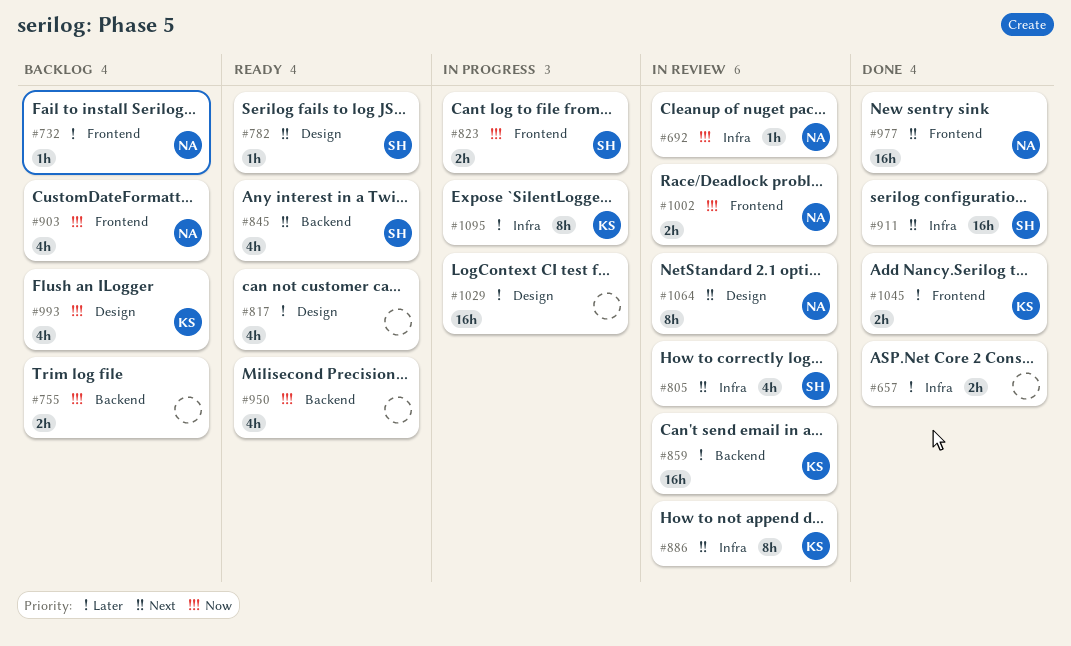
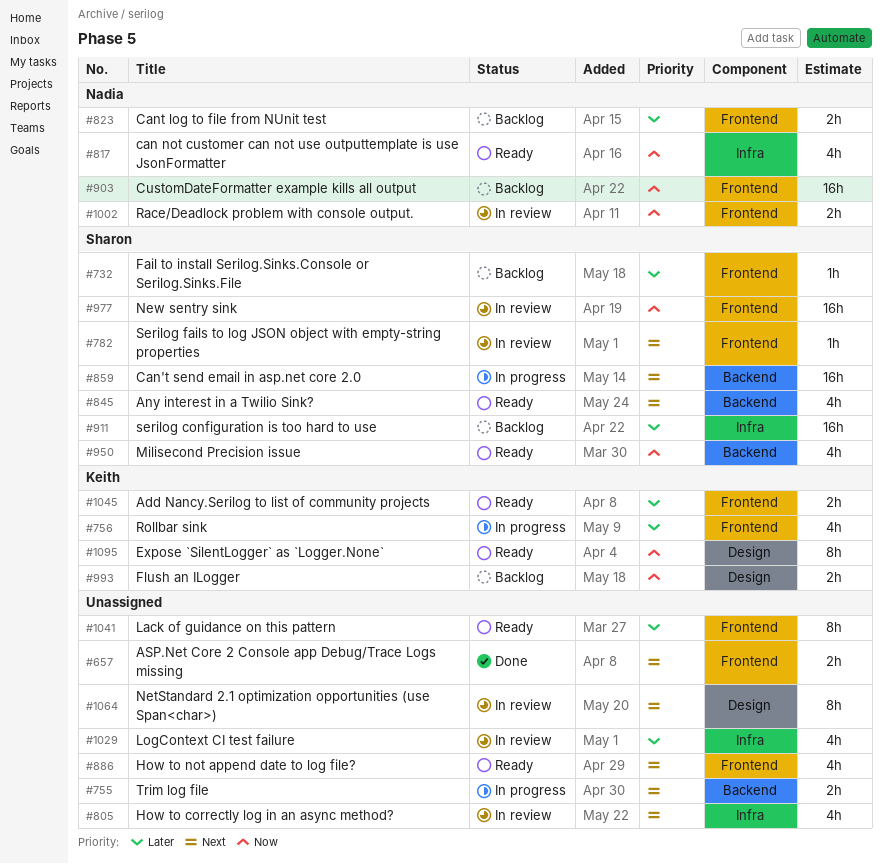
#657, priority: Later -> Next
#657, label: Infra -> Frontend
#692: present -> none
#732, owner: Nadia -> Sharon
#755, status: Backlog -> In progress
#755, priority: Now -> Next
#756: none -> present
#782, status: Ready -> In review
#782, label: Design -> Frontend
#805, owner: Sharon -> none
#817, owner: none -> Nadia
#817, priority: Later -> Now
#817, label: Design -> Infra
#823, status: In progress -> Backlog
#823, owner: Sharon -> Nadia
#823, priority: Now -> Later
#859, status: In review -> In progress
#859, owner: Keith -> Sharon
#859, priority: Later -> Next
#886, status: In review -> Ready
#886, owner: Keith -> none
#886, label: Infra -> Frontend
#886, estimate: 8h -> 4h
#903, estimate: 4h -> 16h
#911, status: Done -> Backlog
#911, priority: Next -> Later
#950, owner: none -> Sharon
#977, status: Done -> In review
#977, owner: Nadia -> Sharon
#977, priority: Next -> Now
#993, estimate: 4h -> 2h
#1029, status: In progress -> In review
#1029, label: Design -> Infra
#1029, estimate: 16h -> 4h
#1041: none -> present
#1045, status: Done -> Ready
#1064, owner: Nadia -> none
#1095, status: In progress -> Ready
#1095, priority: Later -> Now
#1095, label: Infra -> Design

